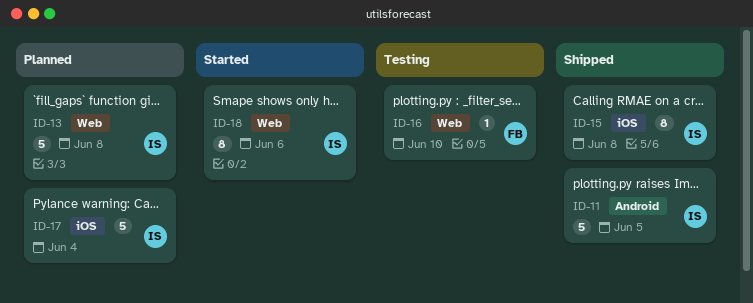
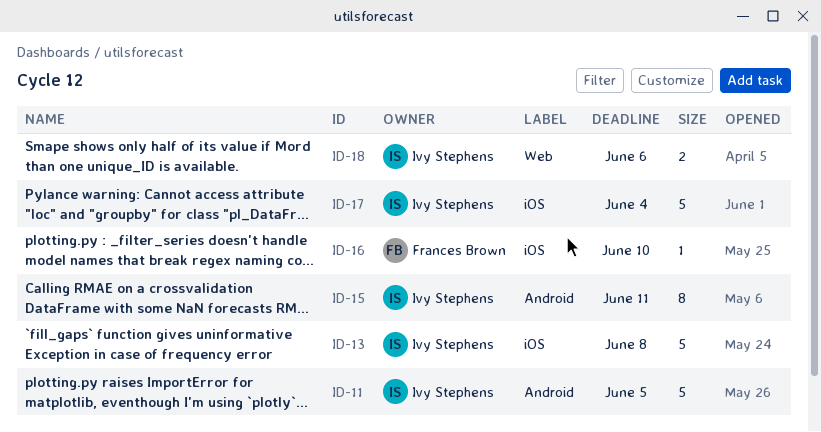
ID-13, label: Web -> iOS
ID-15, label: iOS -> Android
ID-15, due: Jun 8 -> Jun 11
ID-16, label: Web -> iOS
ID-18, estimate: 8 -> 2

